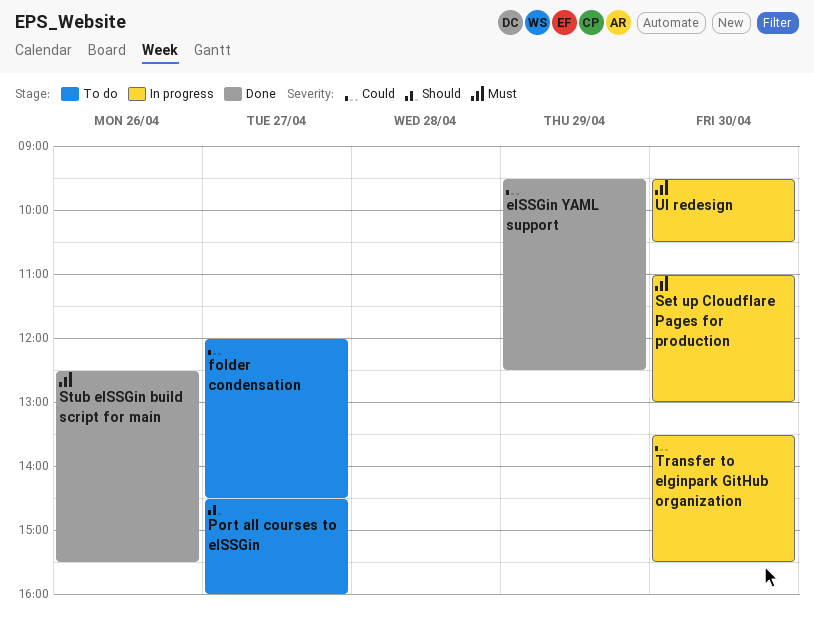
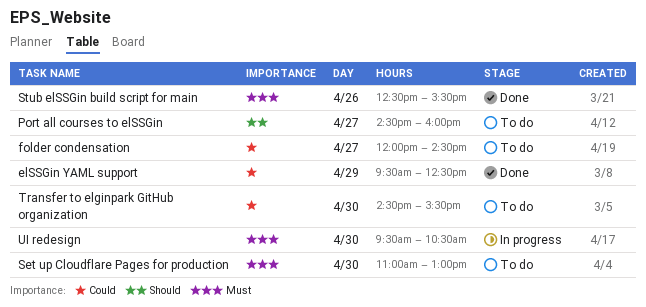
Set up Cloudflare Pages for production, status: In progress -> To do
Transfer to elginpark GitHub organization, status: In progress -> To do
Transfer to elginpark GitHub organization, begins: 13:30 -> 14:30

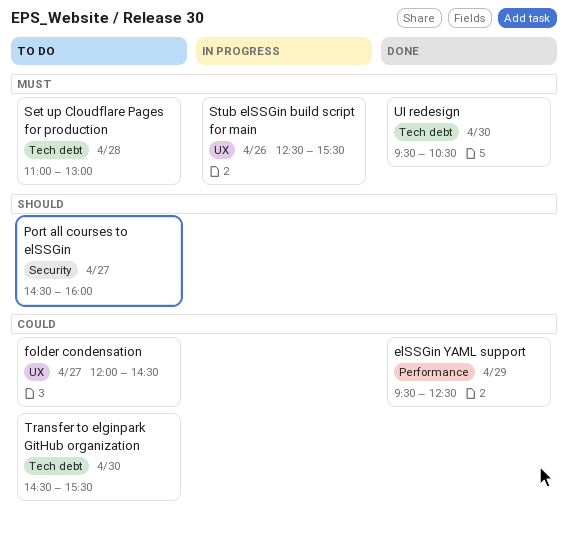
Set up Cloudflare Pages for production, day: Apr 30 -> Apr 28
Stub elSSGin build script for main, status: Done -> In progress
UI redesign, status: In progress -> Done

